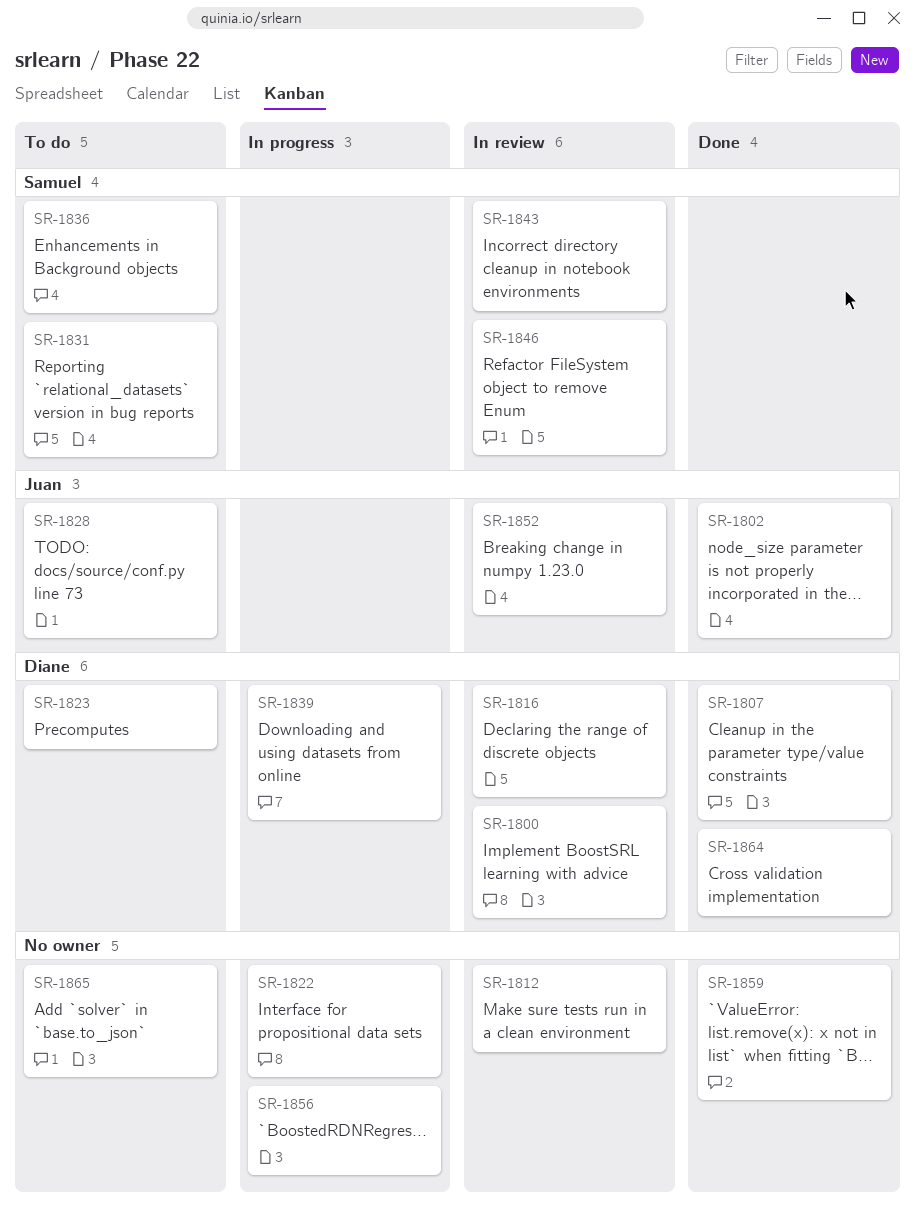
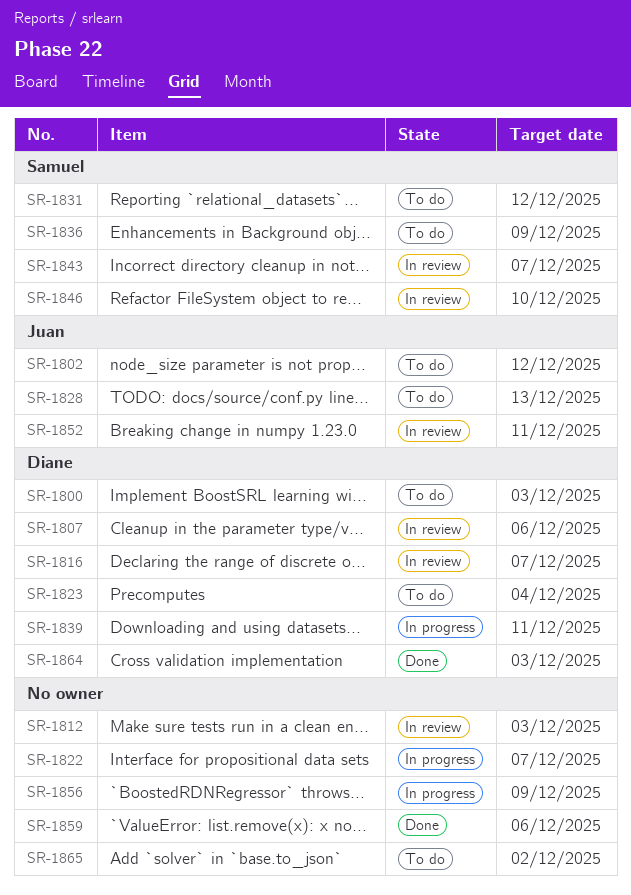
SR-1800, status: In review -> To do
SR-1802, status: Done -> To do
SR-1807, status: Done -> In review

